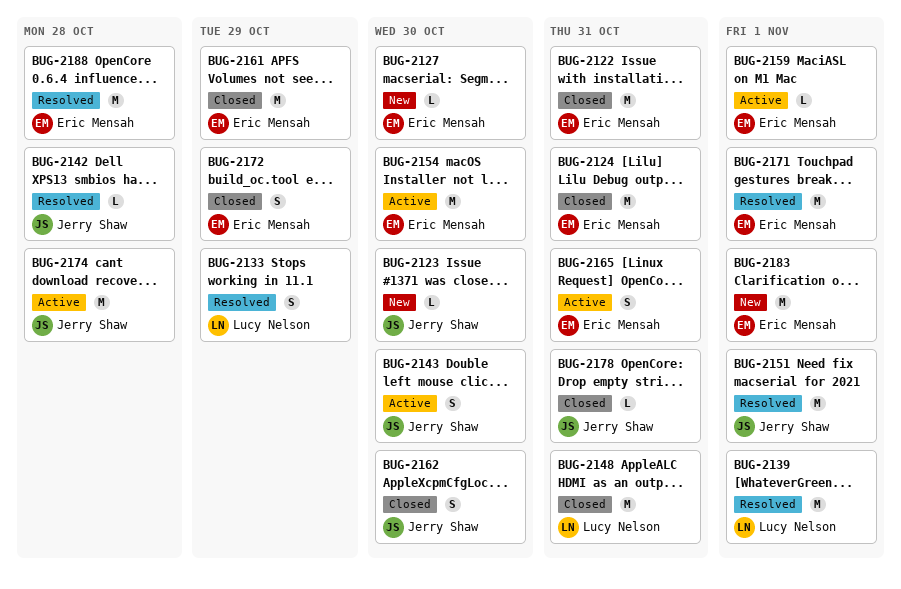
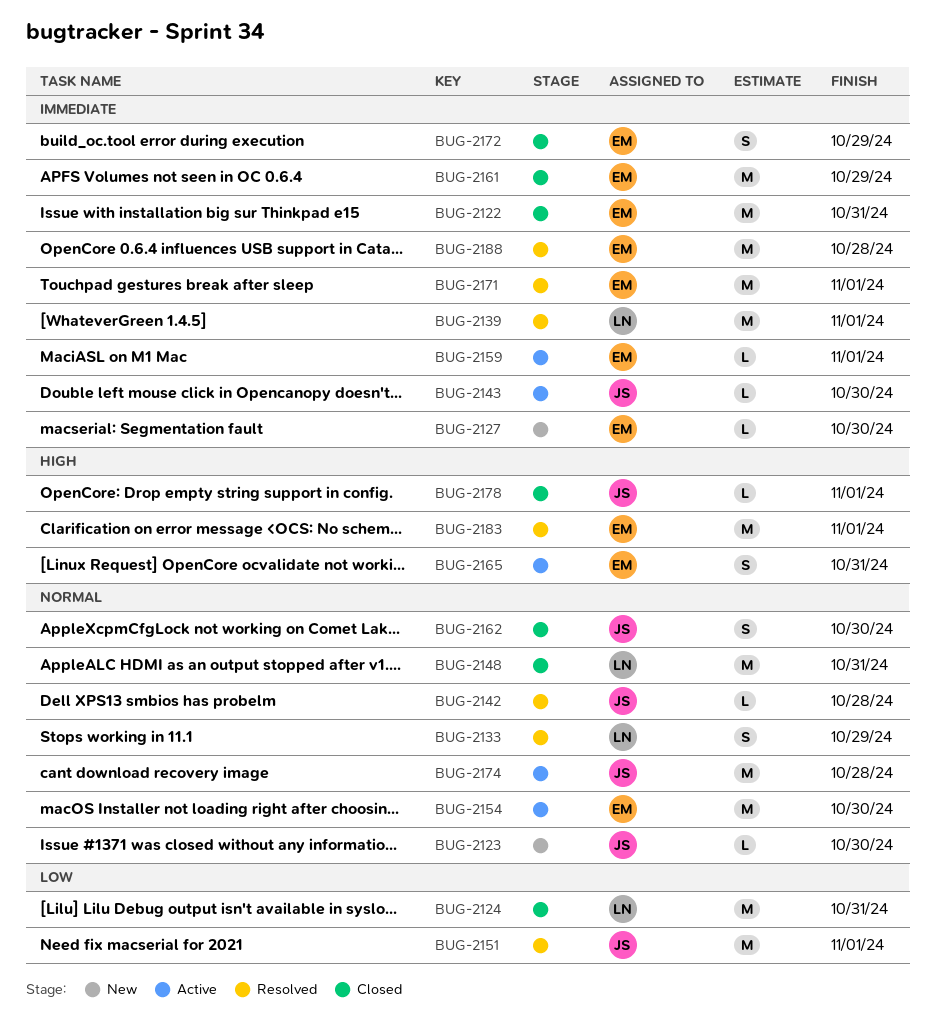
BUG-2124, owner: Eric Mensah -> Lucy Nelson
BUG-2143, estimate: S -> L
BUG-2178, due: Oct 31 -> Nov 1
BUG-2183, status: New -> Resolved

